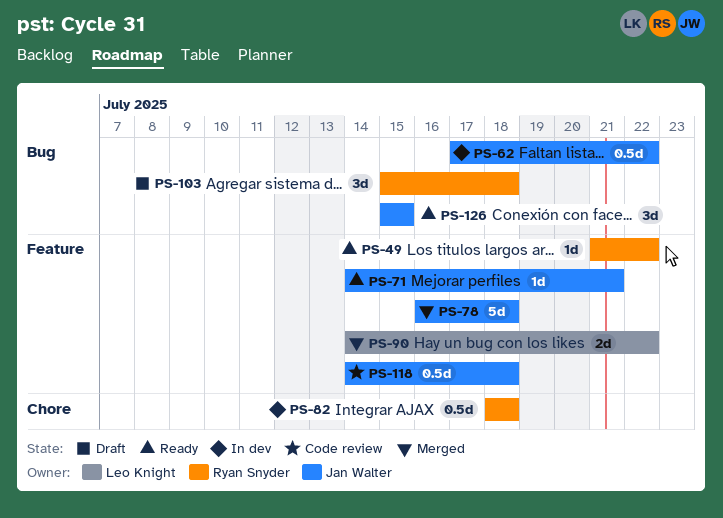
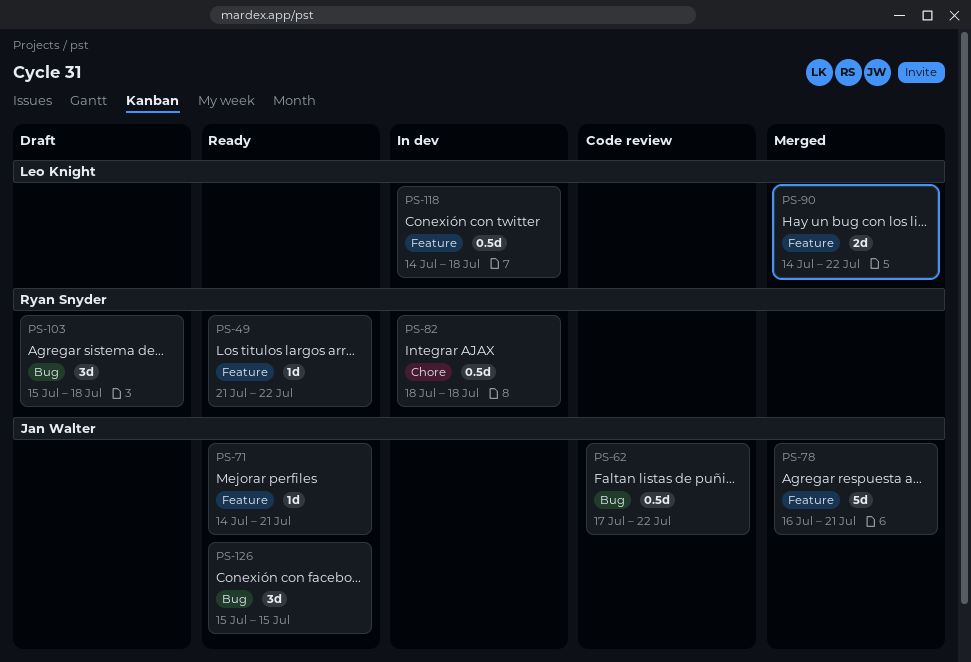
PS-62, status: In dev -> Code review
PS-78, due: Jul 18 -> Jul 21
PS-118, status: Code review -> In dev
PS-118, owner: Jan Walter -> Leo Knight

